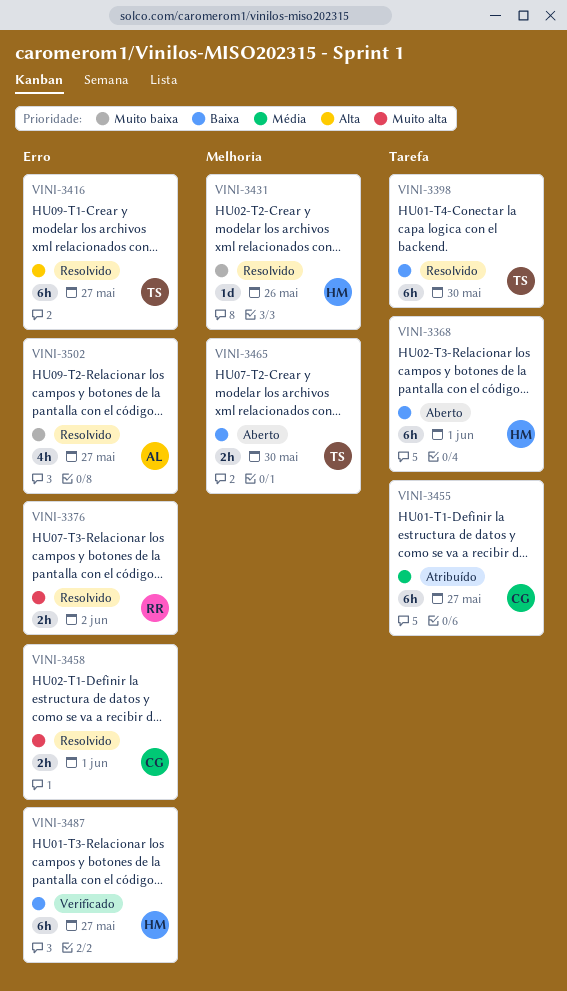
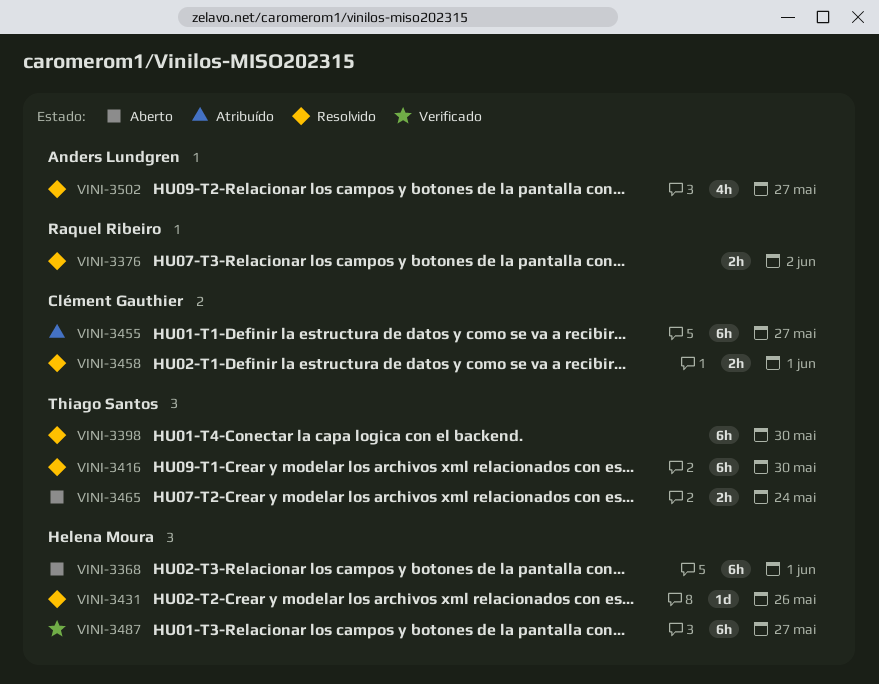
VINI-3416, due: May 27 -> May 30
VINI-3465, due: May 30 -> May 24

